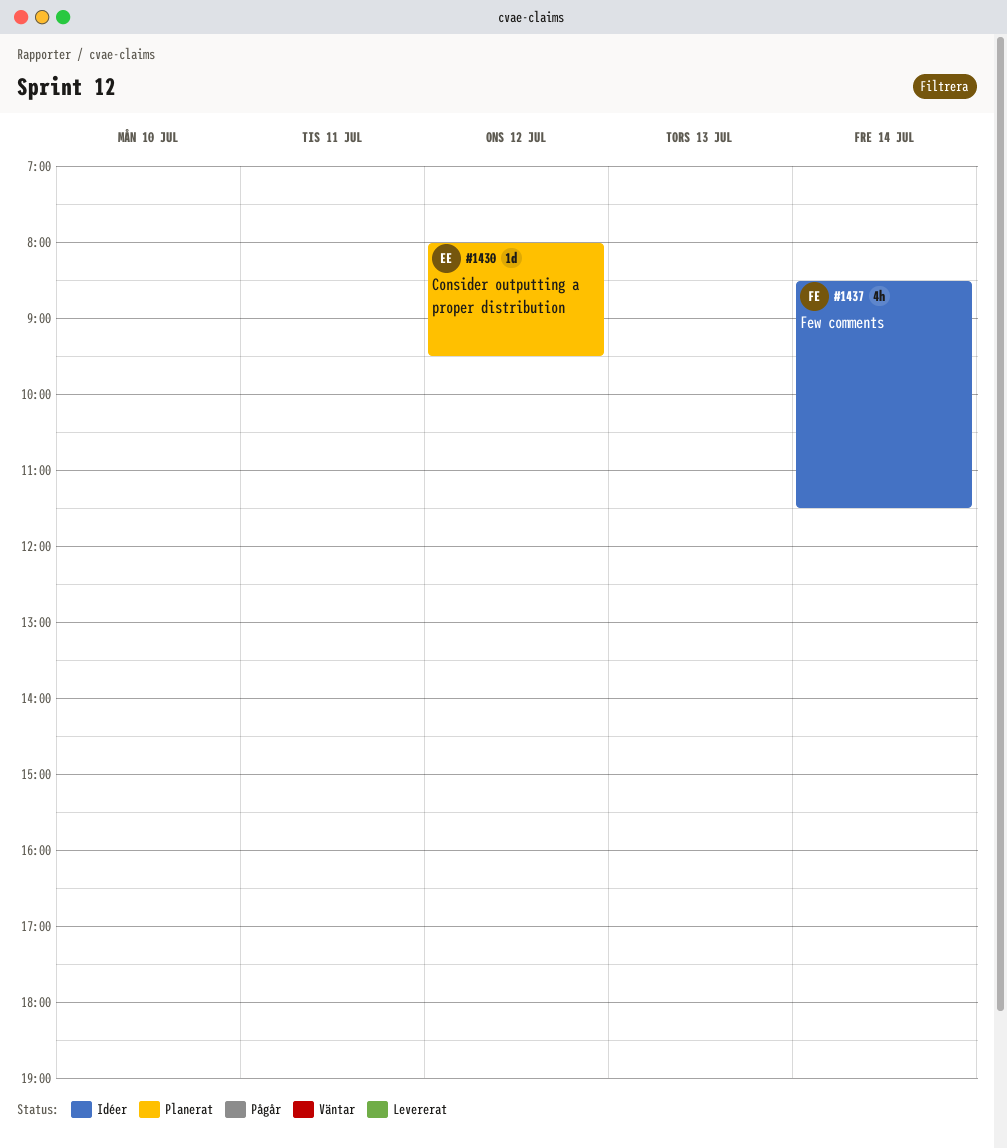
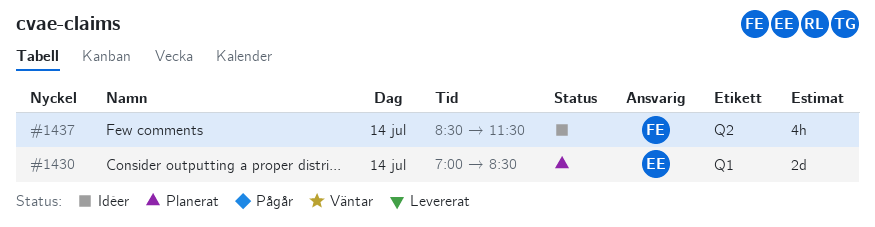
#1430, estimate: 1d -> 2d
#1430, day: Jul 12 -> Jul 14
#1430, begins: 08:00 -> 07:00
#1430, ends: 09:30 -> 08:30

